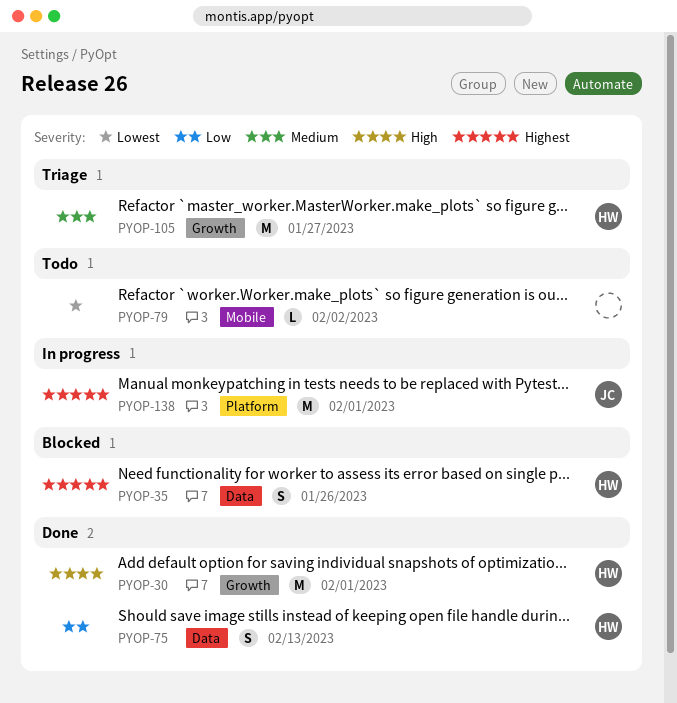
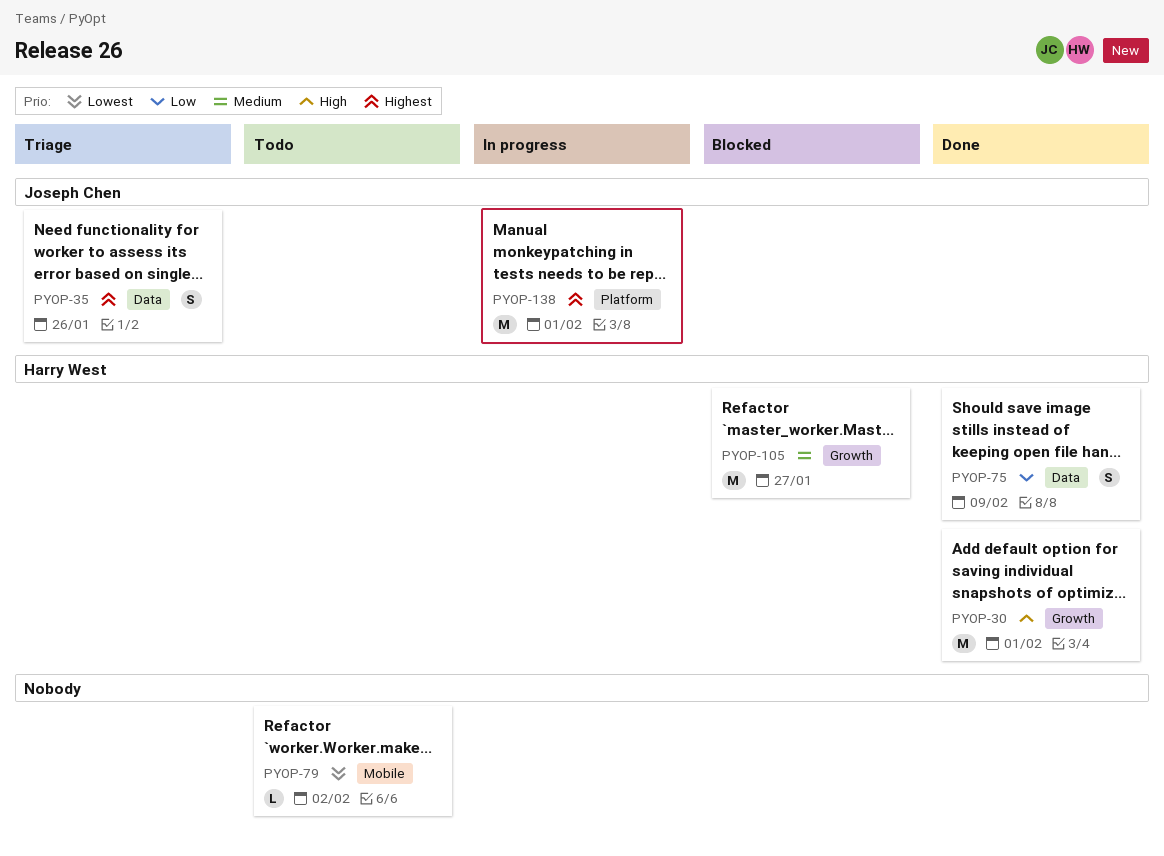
PYOP-35, status: Blocked -> Triage
PYOP-35, owner: Harry West -> Joseph Chen
PYOP-75, due: Feb 13 -> Feb 9
PYOP-105, status: Triage -> Blocked

